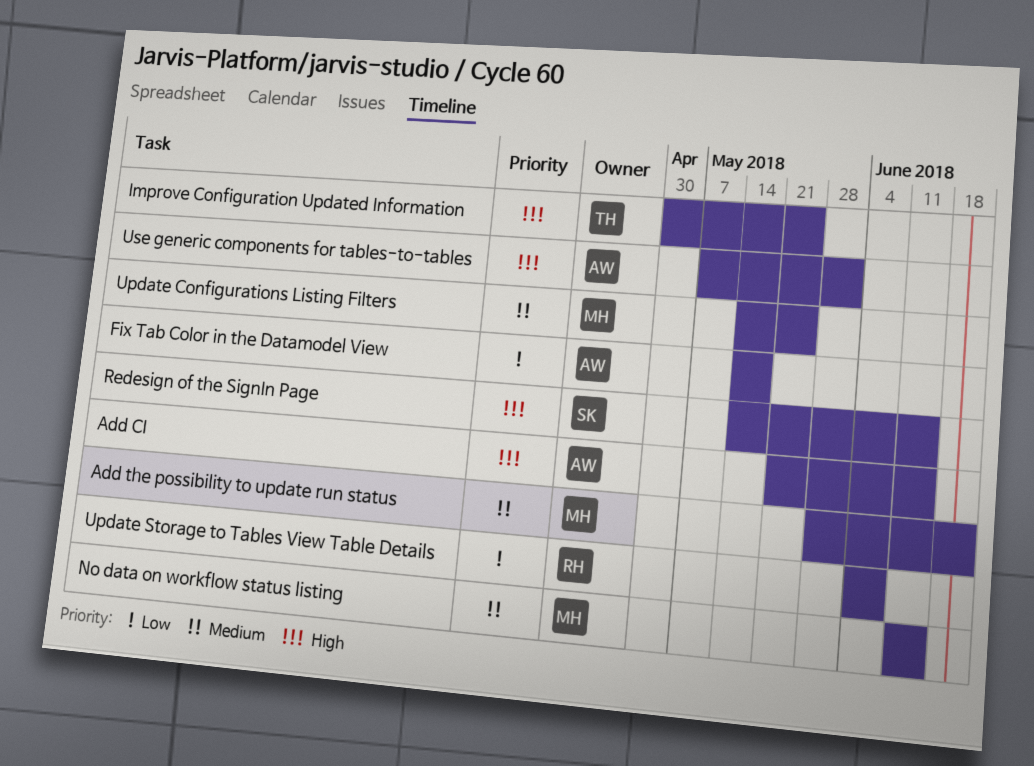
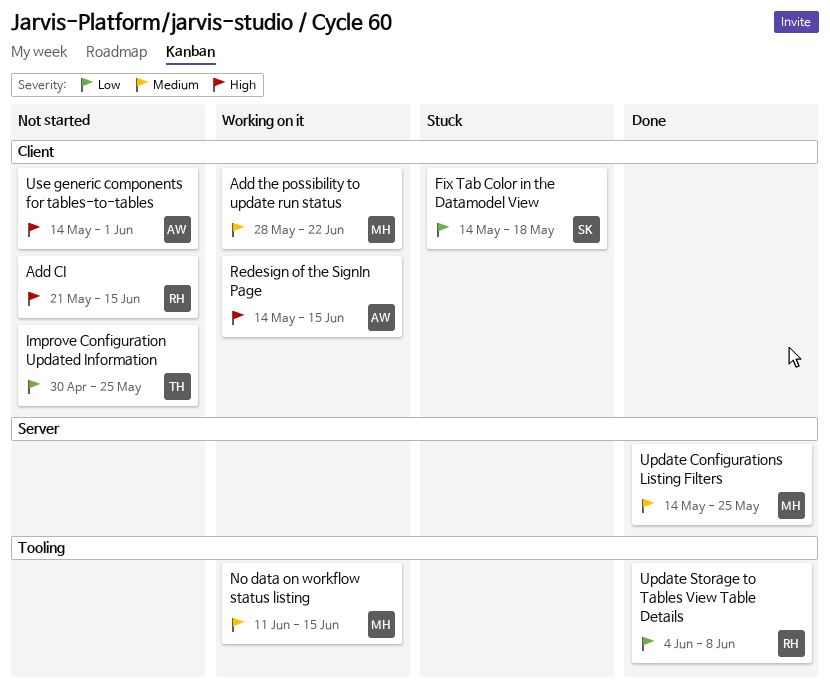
Add CI, owner: AW -> RH
Fix Tab Color in the Datamodel View, owner: AW -> SK
Improve Configuration Updated Information, priority: High -> Low
Redesign of the SignIn Page, owner: SK -> AW
Use generic components for tables-to-tables, start: May 7 -> May 14

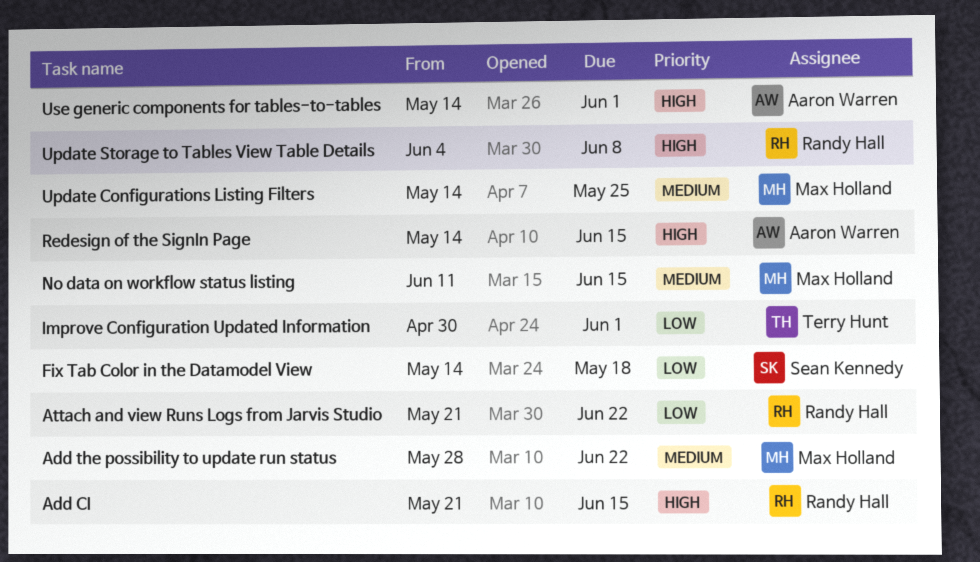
Attach and view Runs Logs from Jarvis Studio: none -> present
Improve Configuration Updated Information, due: May 25 -> Jun 1
Update Storage to Tables View Table Details, priority: Low -> High

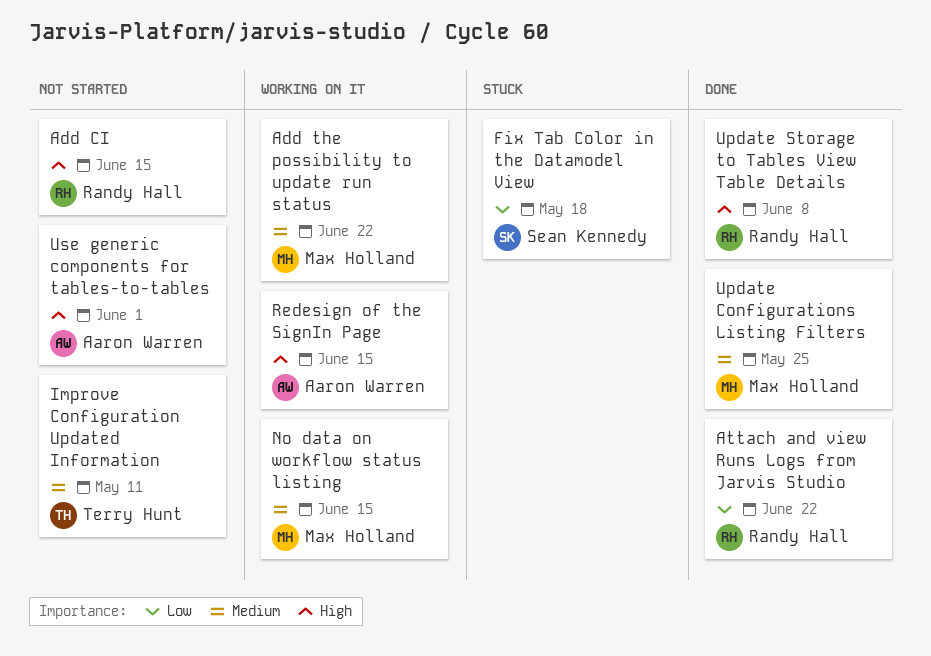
Improve Configuration Updated Information, priority: Low -> Medium
Improve Configuration Updated Information, due: Jun 1 -> May 11

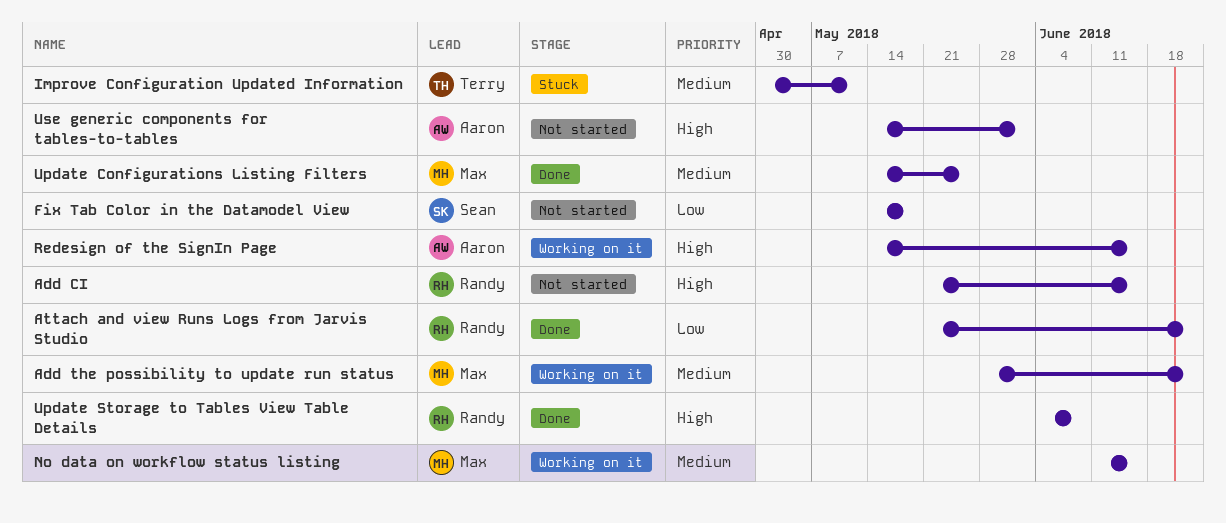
Fix Tab Color in the Datamodel View, status: Stuck -> Not started
Improve Configuration Updated Information, status: Not started -> Stuck

